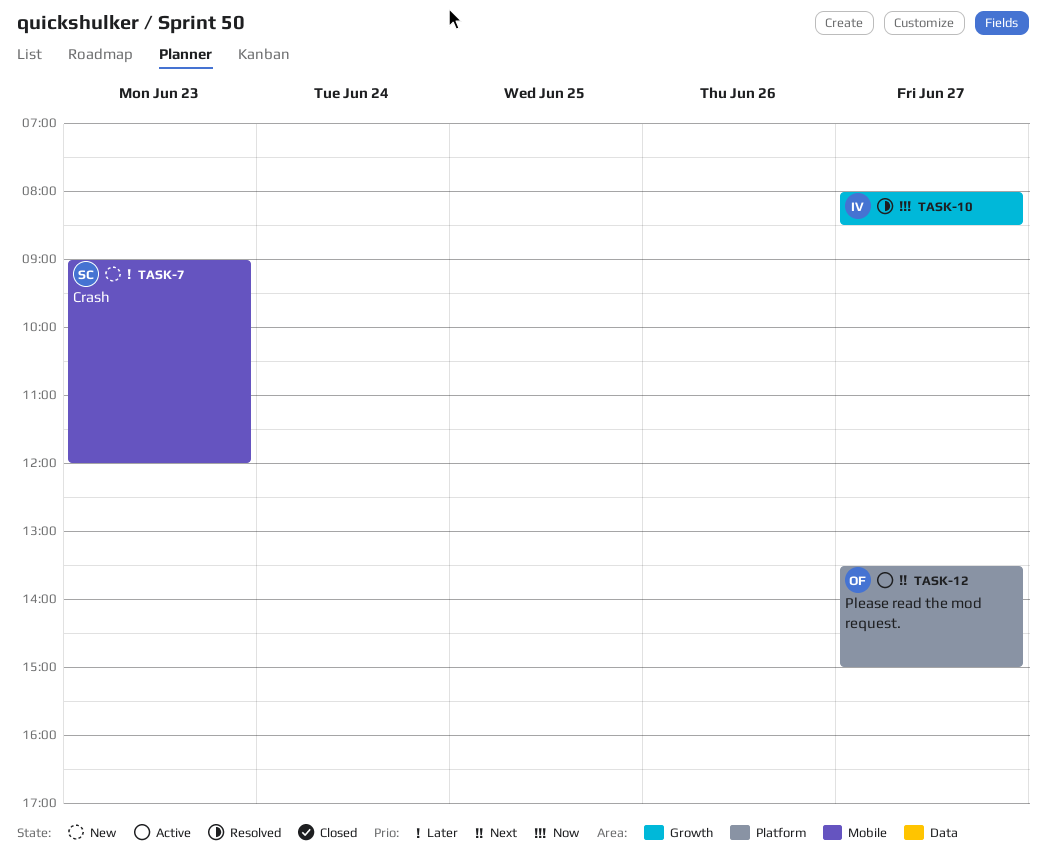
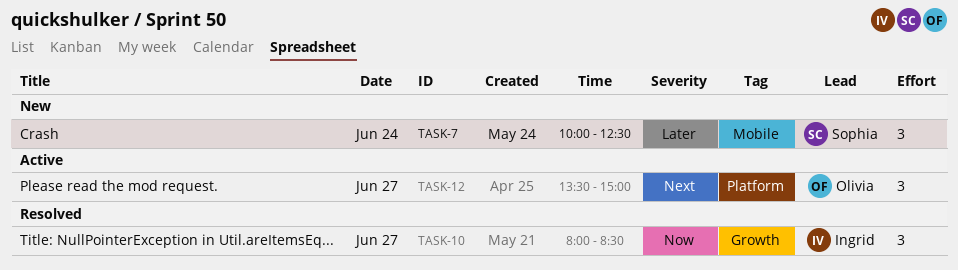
TASK-7, day: Jun 23 -> Jun 24
TASK-7, begins: 09:00 -> 10:00
TASK-7, ends: 12:00 -> 12:30

